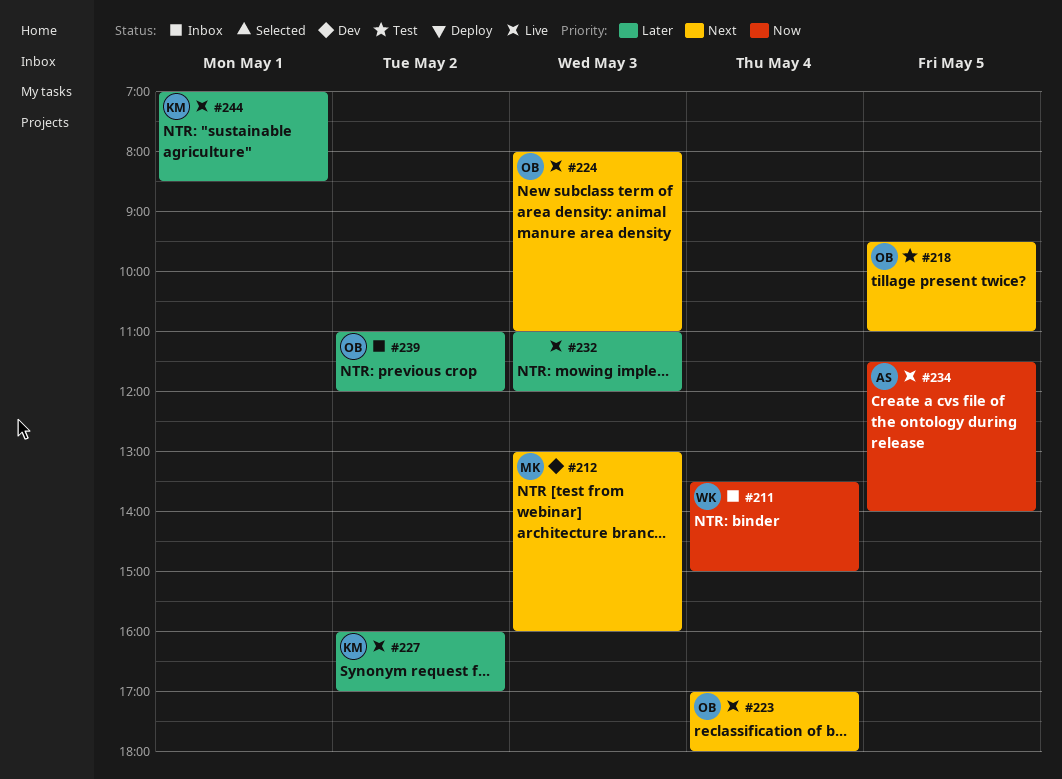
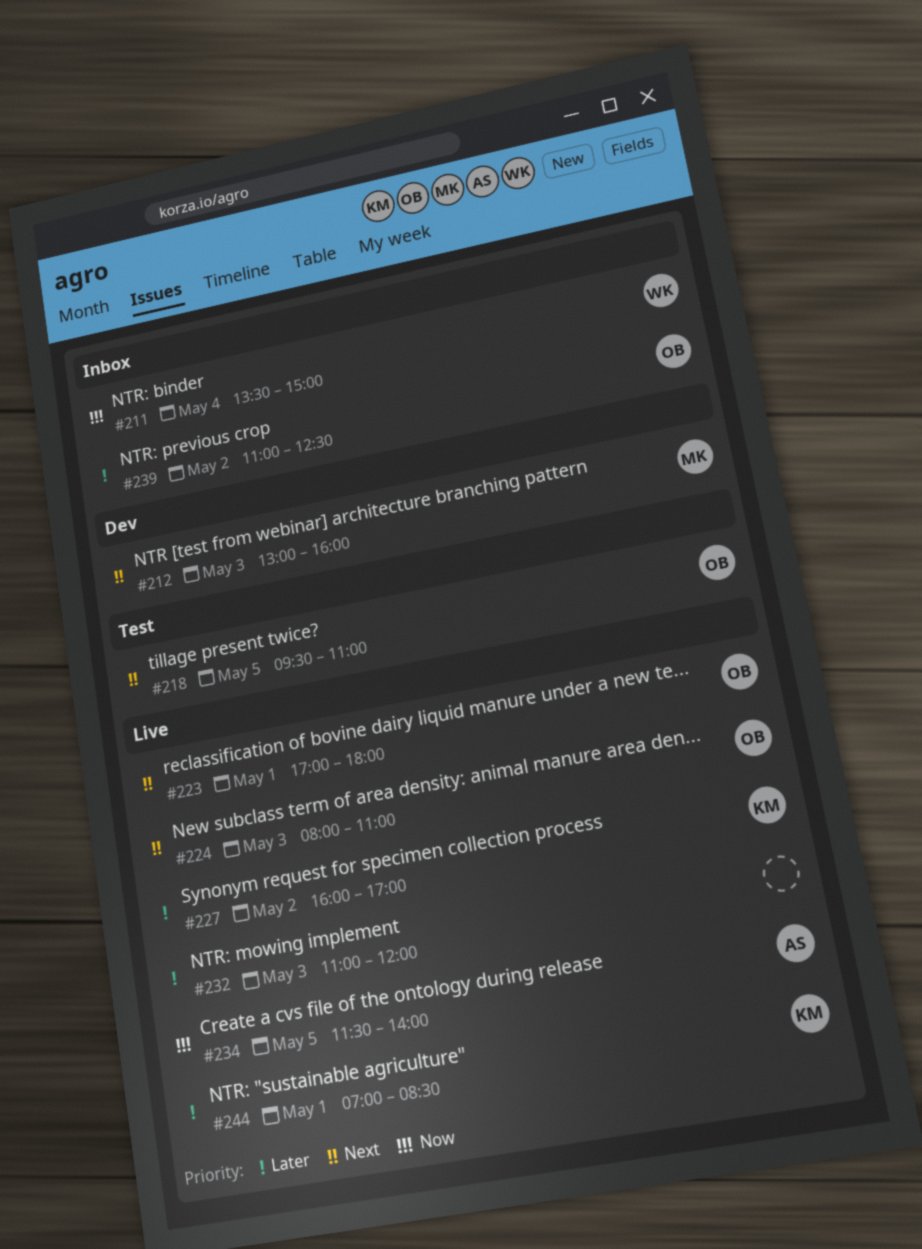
#223, day: May 4 -> May 1
#239, ends: 12:00 -> 12:30

